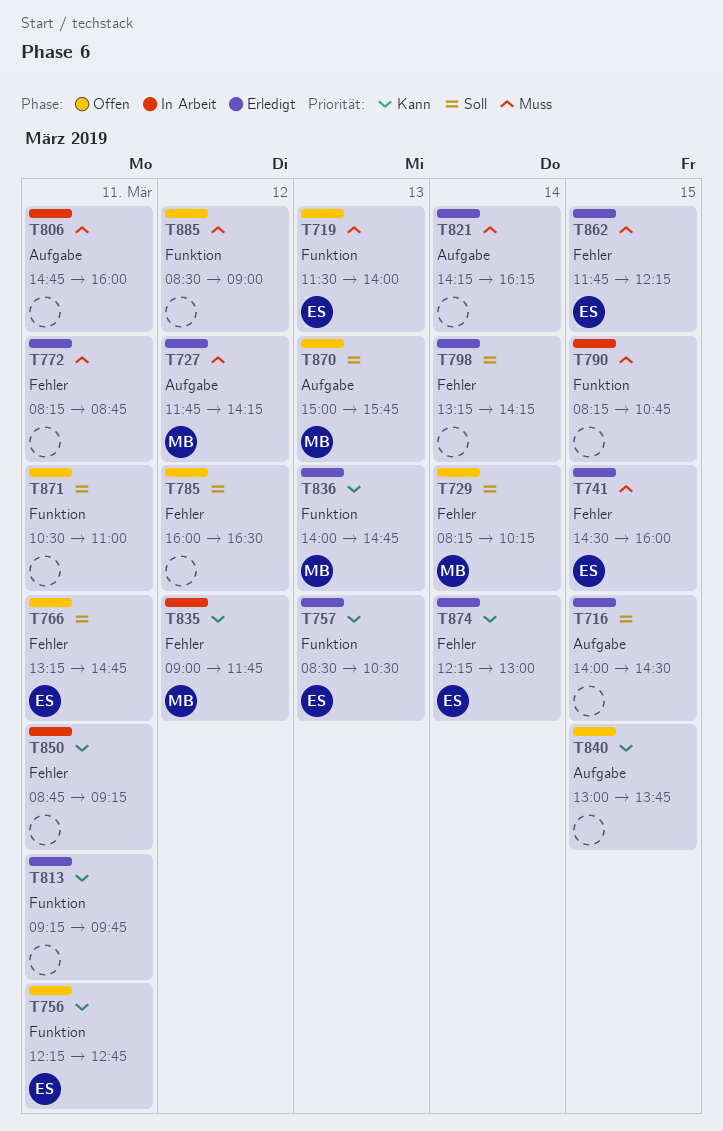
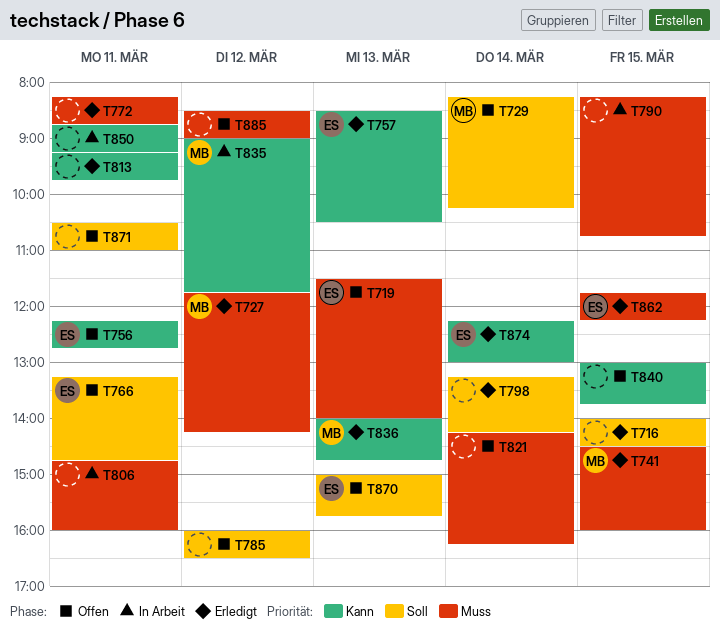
T741, owner: ES -> MB
T821, status: Erledigt -> Offen
T870, owner: MB -> ES

